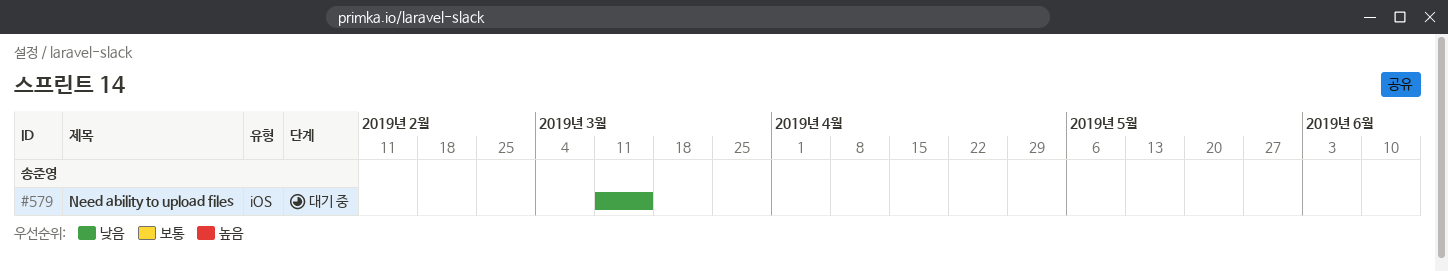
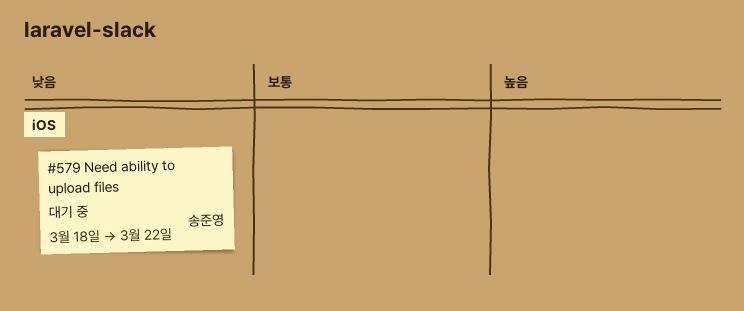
#579, start: Mar 11 -> Mar 18
#579, due: Mar 15 -> Mar 22

